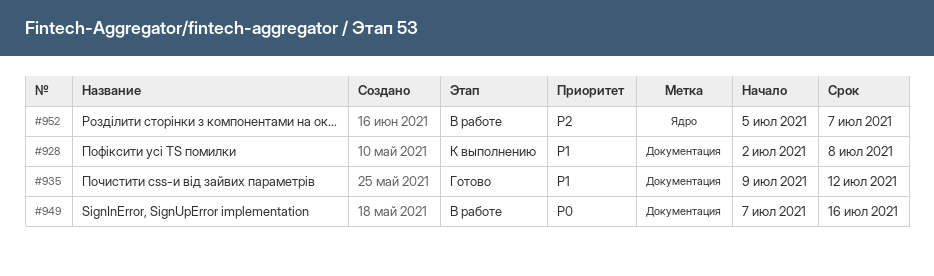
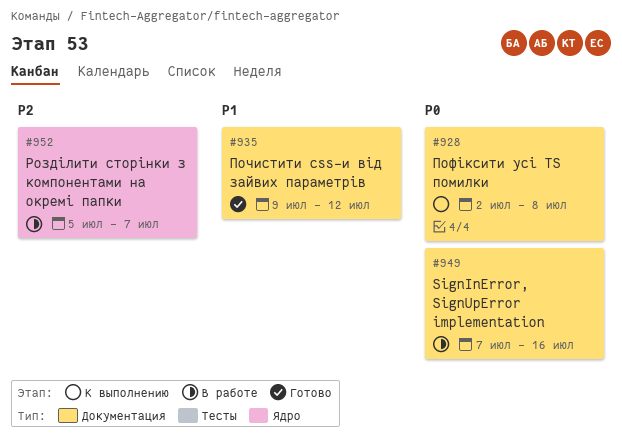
#928, priority: P1 -> P0

